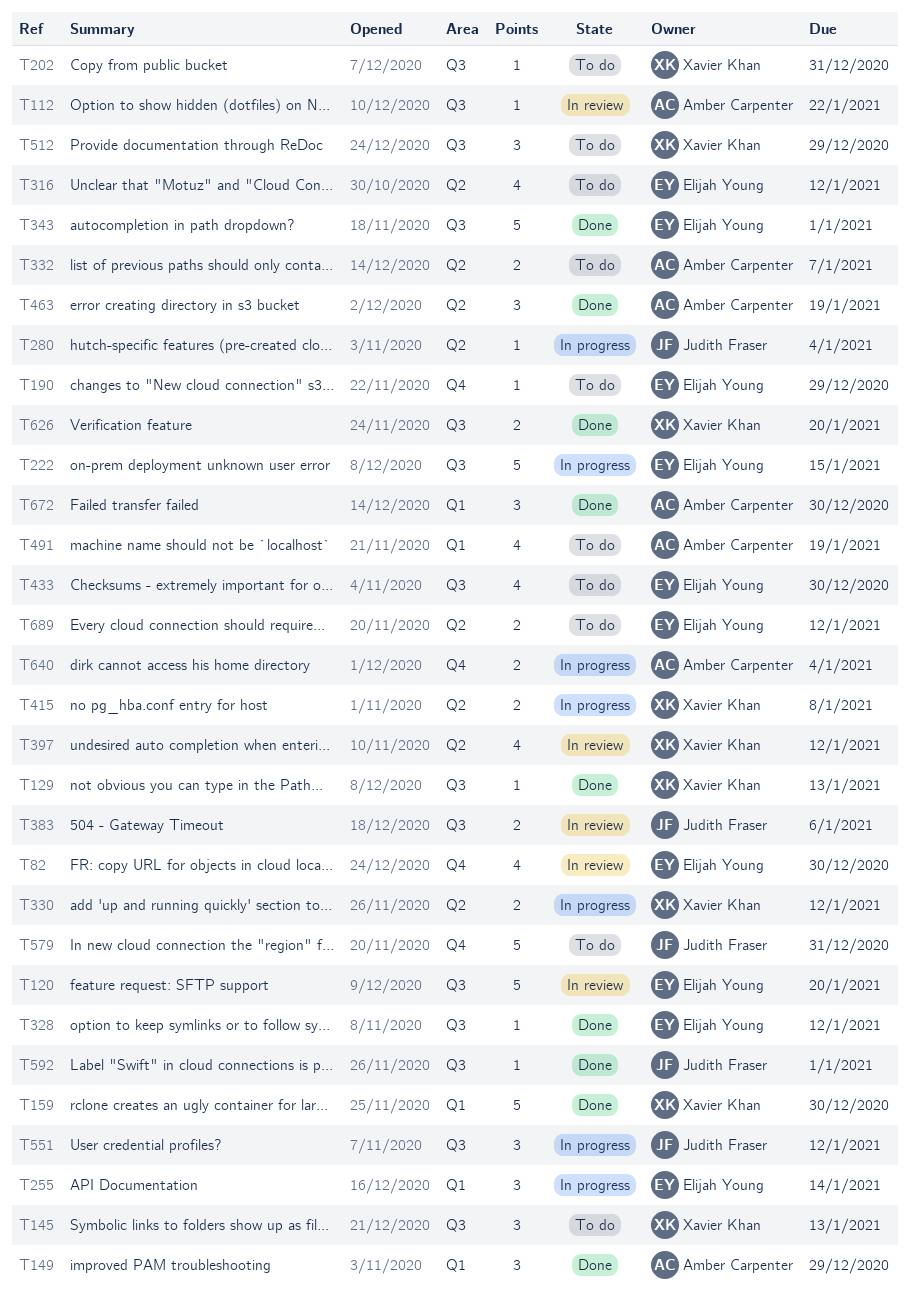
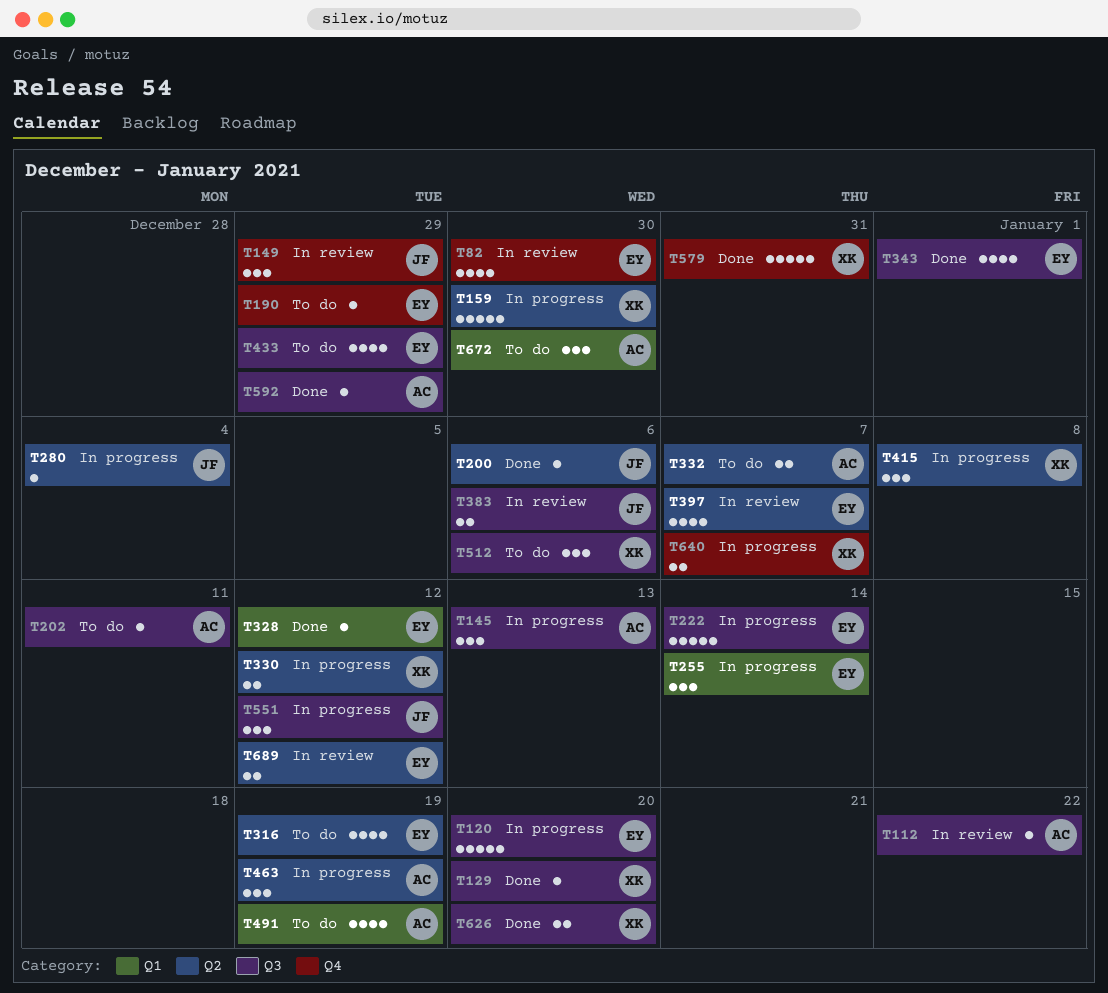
T120, status: In review -> In progress
T129, due: Jan 13 -> Jan 20
T145, status: To do -> In progress
T145, owner: Xavier Khan -> Amber Carpenter
T149, status: Done -> In review
T149, owner: Amber Carpenter -> Judith Fraser
T149, label: Q1 -> Q4
T159, status: Done -> In progress
T159, label: Q1 -> Q2
T200: none -> present
T202, owner: Xavier Khan -> Amber Carpenter
T202, due: Dec 31 -> Jan 11
T222, due: Jan 15 -> Jan 14
T316, due: Jan 12 -> Jan 19
T328, label: Q3 -> Q1
T343, estimate: 5 -> 4
T397, owner: Xavier Khan -> Elijah Young
T397, due: Jan 12 -> Jan 7
T415, estimate: 2 -> 3
T433, due: Dec 30 -> Dec 29
T463, status: Done -> In progress
T512, due: Dec 29 -> Jan 6
T579, status: To do -> Done
T579, owner: Judith Fraser -> Xavier Khan
T592, owner: Judith Fraser -> Amber Carpenter
T592, due: Jan 1 -> Dec 29
T640, owner: Amber Carpenter -> Xavier Khan
T640, due: Jan 4 -> Jan 7
T672, status: Done -> To do
T689, status: To do -> In review

